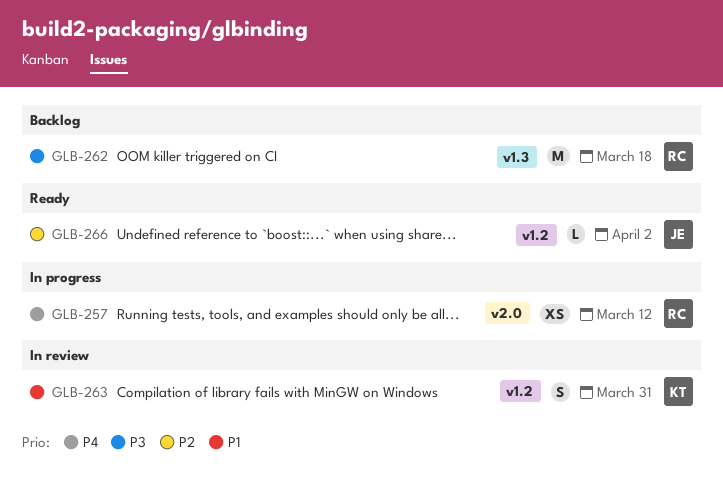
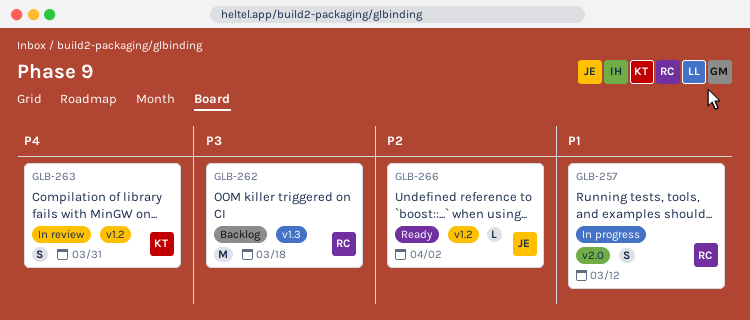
GLB-257, priority: P4 -> P1
GLB-257, estimate: XS -> S
GLB-263, priority: P1 -> P4

